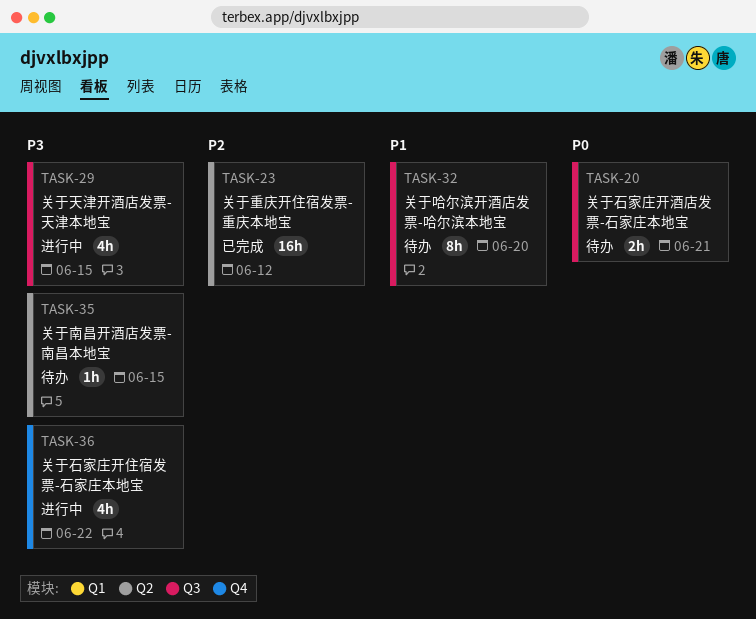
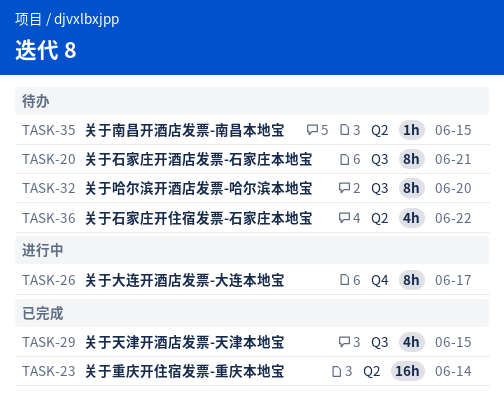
TASK-20, estimate: 2h -> 8h
TASK-23, due: Jun 12 -> Jun 14
TASK-26: none -> present
TASK-29, status: 进行中 -> 已完成
TASK-36, status: 进行中 -> 待办
TASK-36, label: Q4 -> Q2

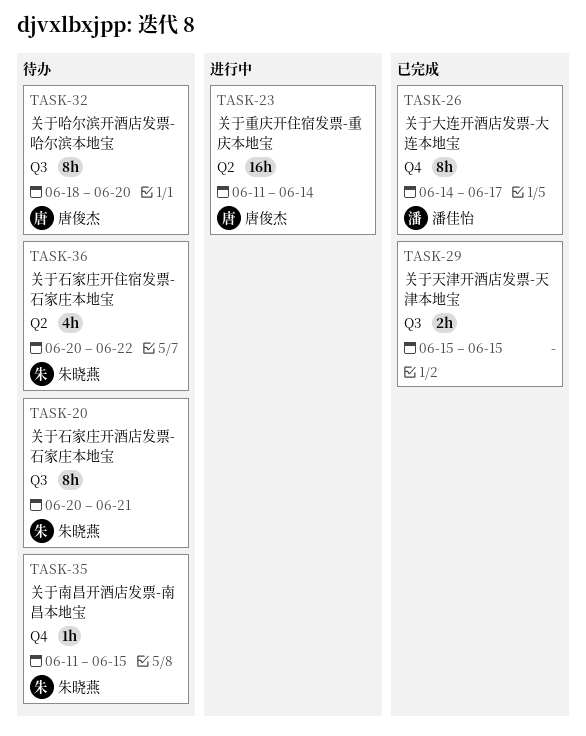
TASK-23, status: 已完成 -> 进行中
TASK-26, status: 进行中 -> 已完成
TASK-29, estimate: 4h -> 2h
TASK-35, label: Q2 -> Q4

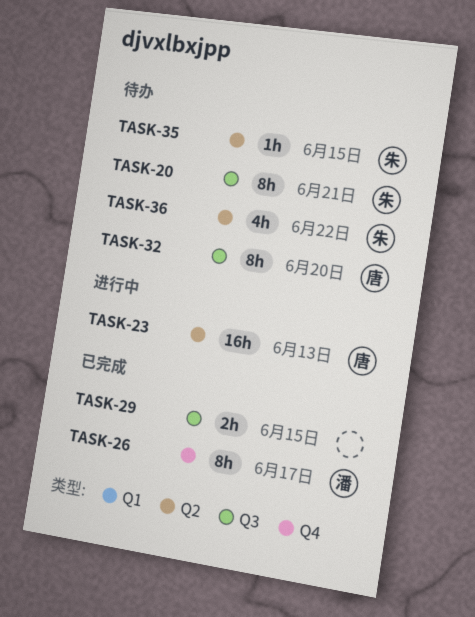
TASK-23, due: Jun 14 -> Jun 13
TASK-35, label: Q4 -> Q2

